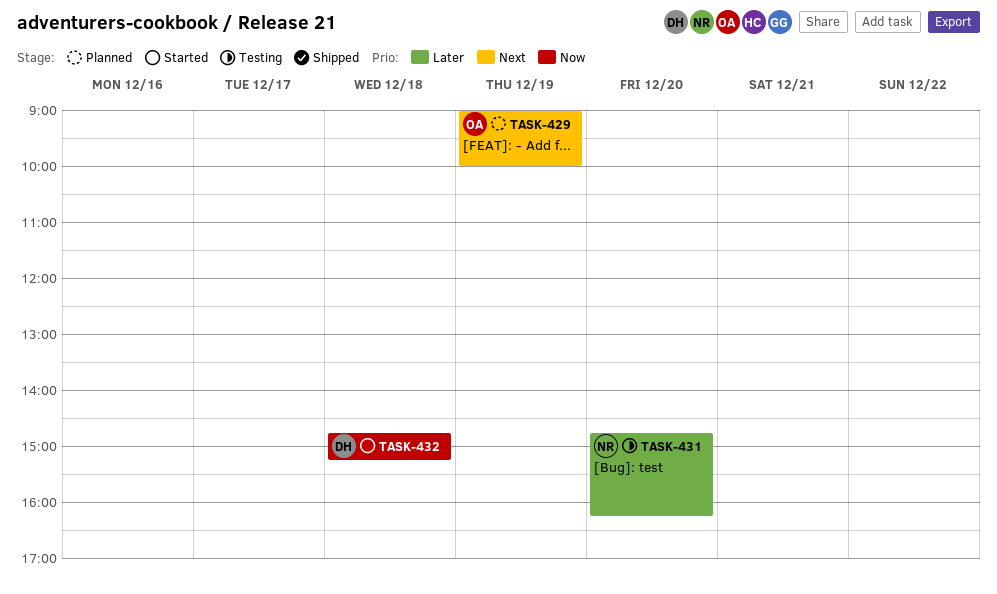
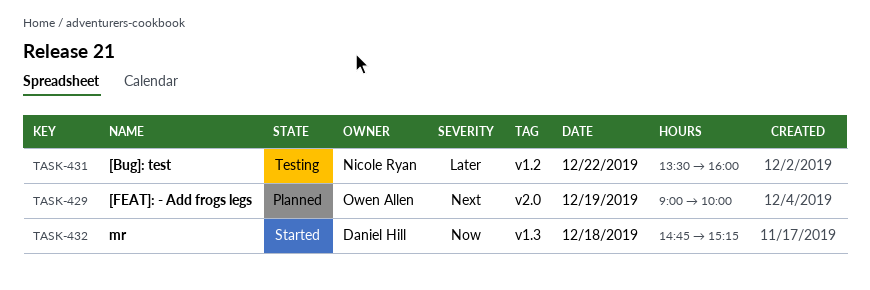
TASK-431, day: Dec 20 -> Dec 22
TASK-431, begins: 14:45 -> 13:30
TASK-431, ends: 16:15 -> 16:00

